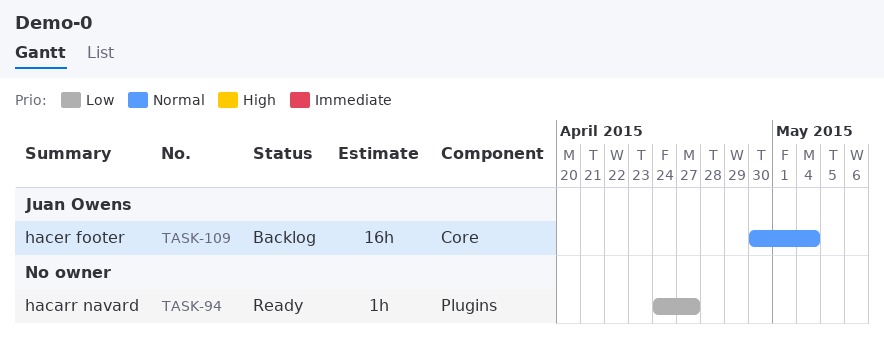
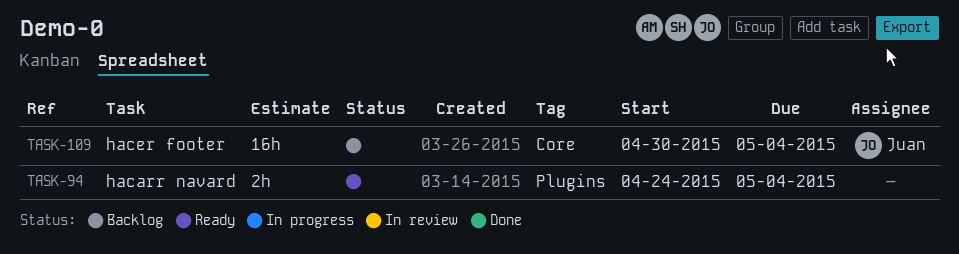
TASK-94, estimate: 1h -> 2h
TASK-94, due: Apr 27 -> May 4

